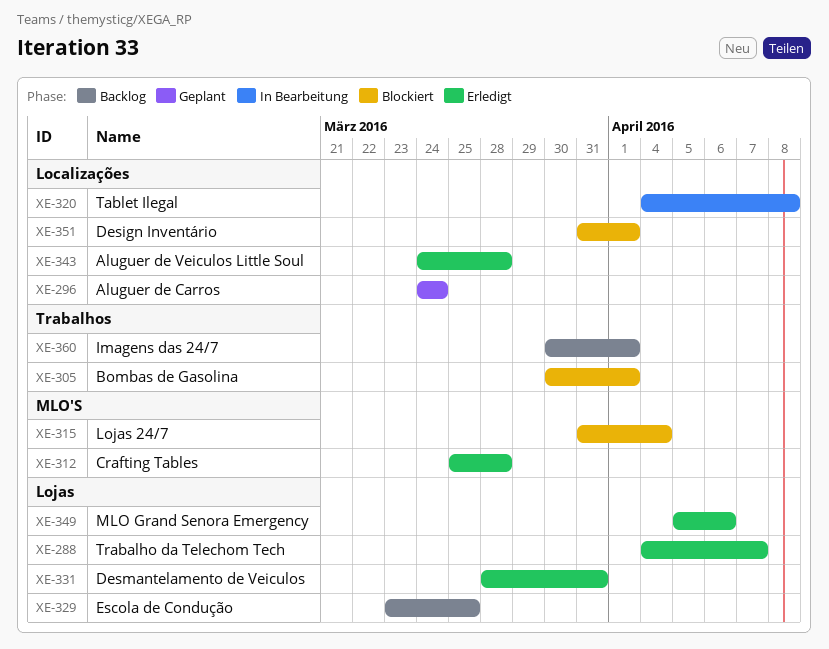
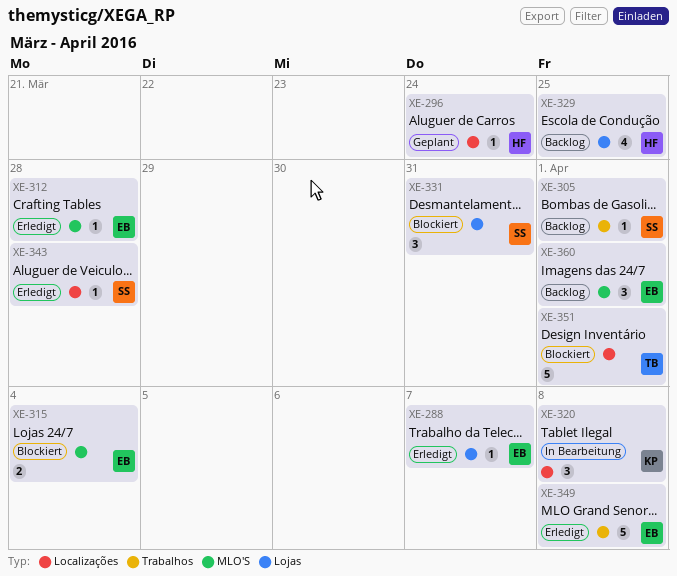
XE-305, status: Blockiert -> Backlog
XE-331, status: Erledigt -> Blockiert
XE-349, label: Lojas -> Trabalhos
XE-349, due: Apr 6 -> Apr 8
XE-360, label: Trabalhos -> MLO'S

